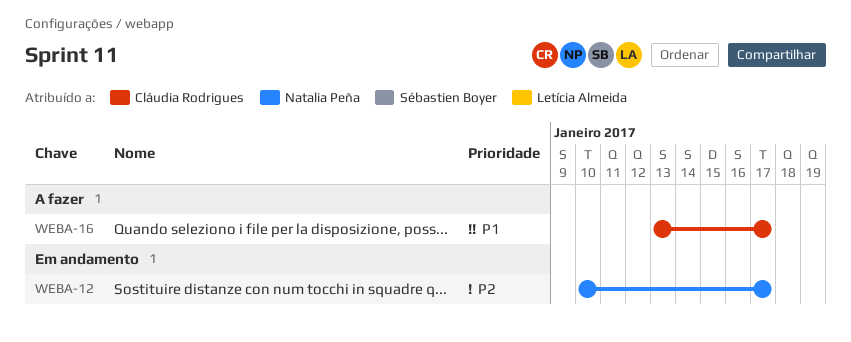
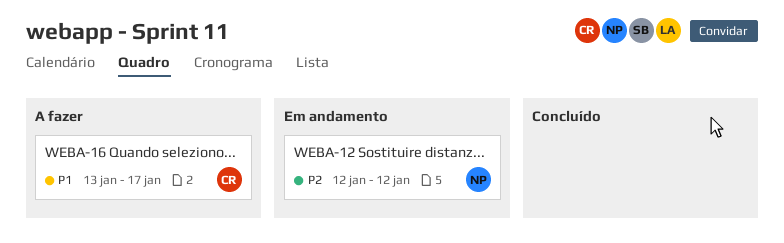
WEBA-12, start: Jan 10 -> Jan 12
WEBA-12, due: Jan 17 -> Jan 12

